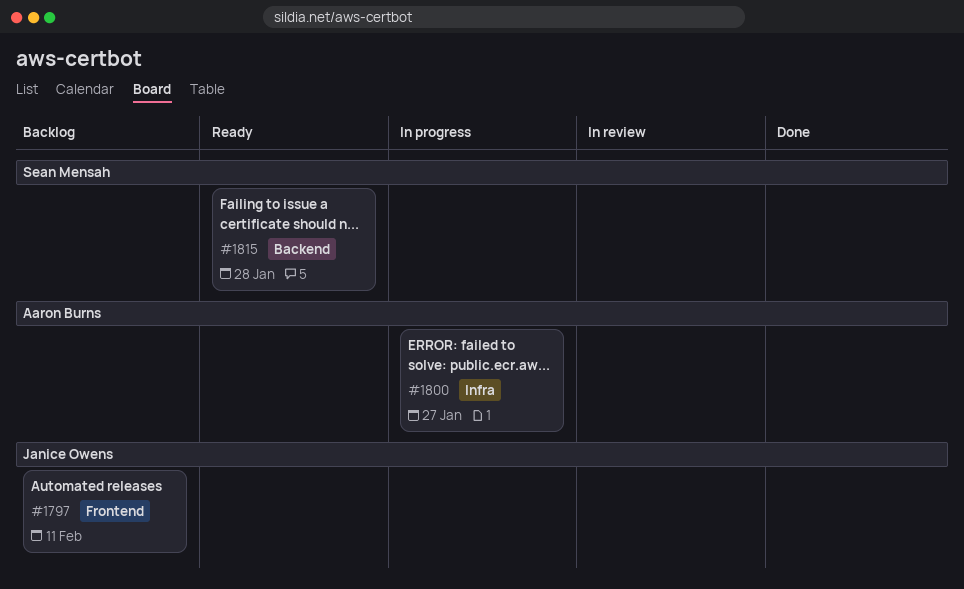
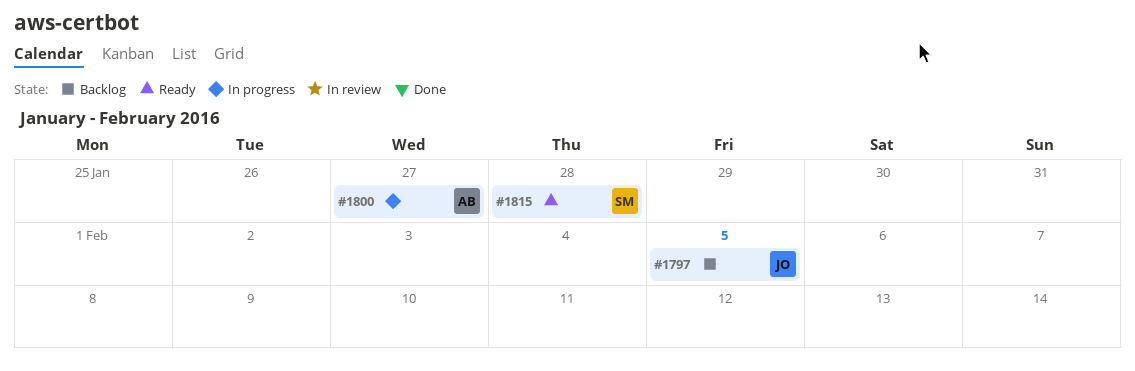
#1797, due: Feb 11 -> Feb 5

